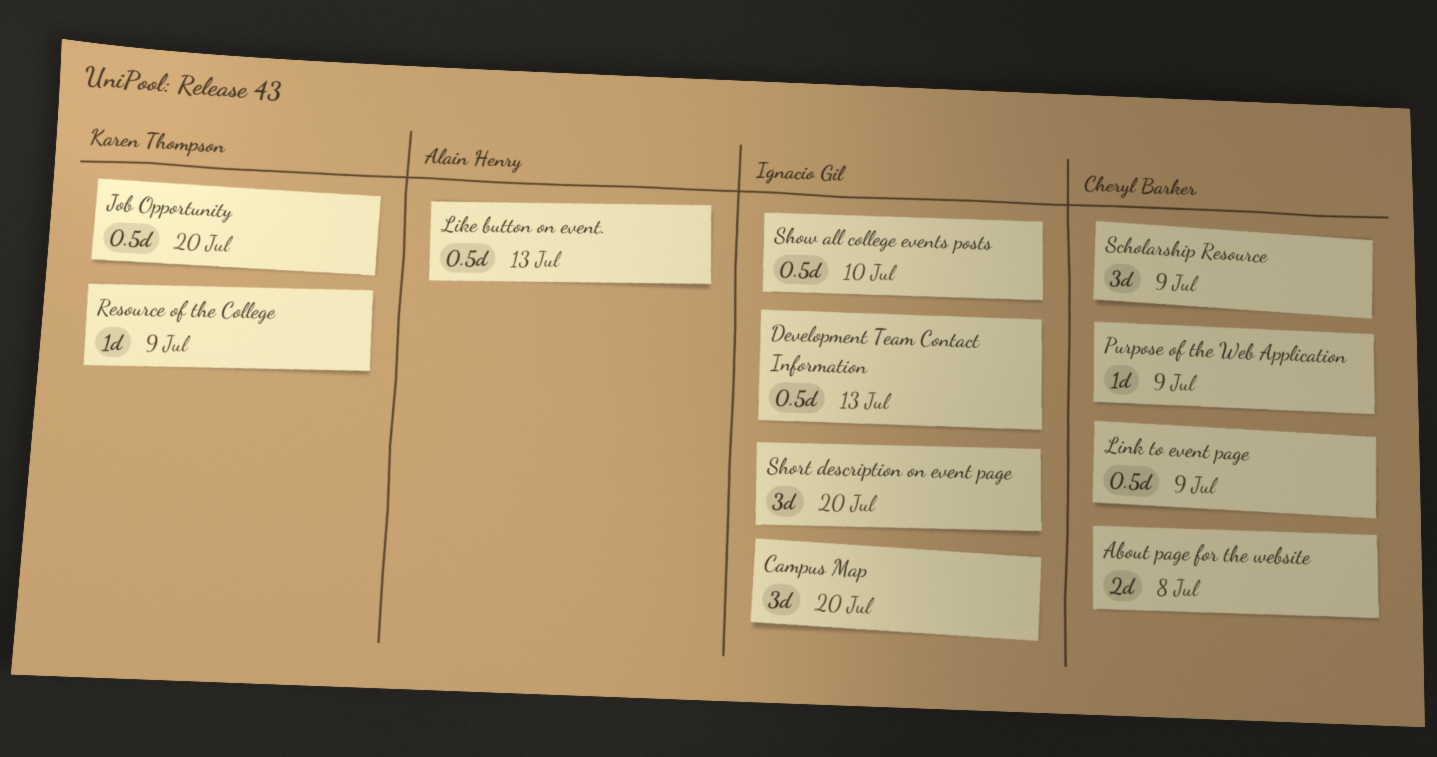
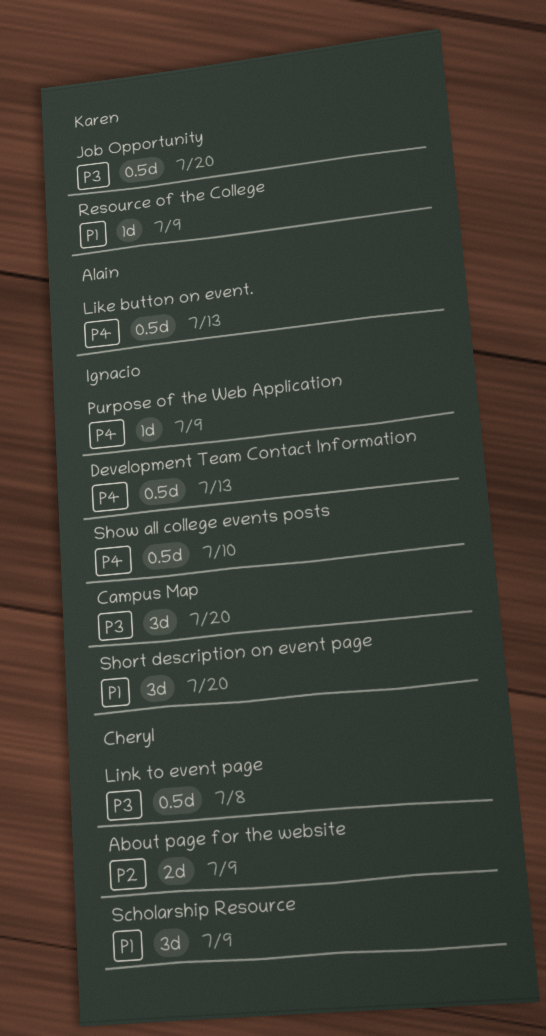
About page for the website, due: Jul 8 -> Jul 9
Link to event page, due: Jul 9 -> Jul 8
Purpose of the Web Application, owner: Cheryl Barker -> Ignacio Gil

